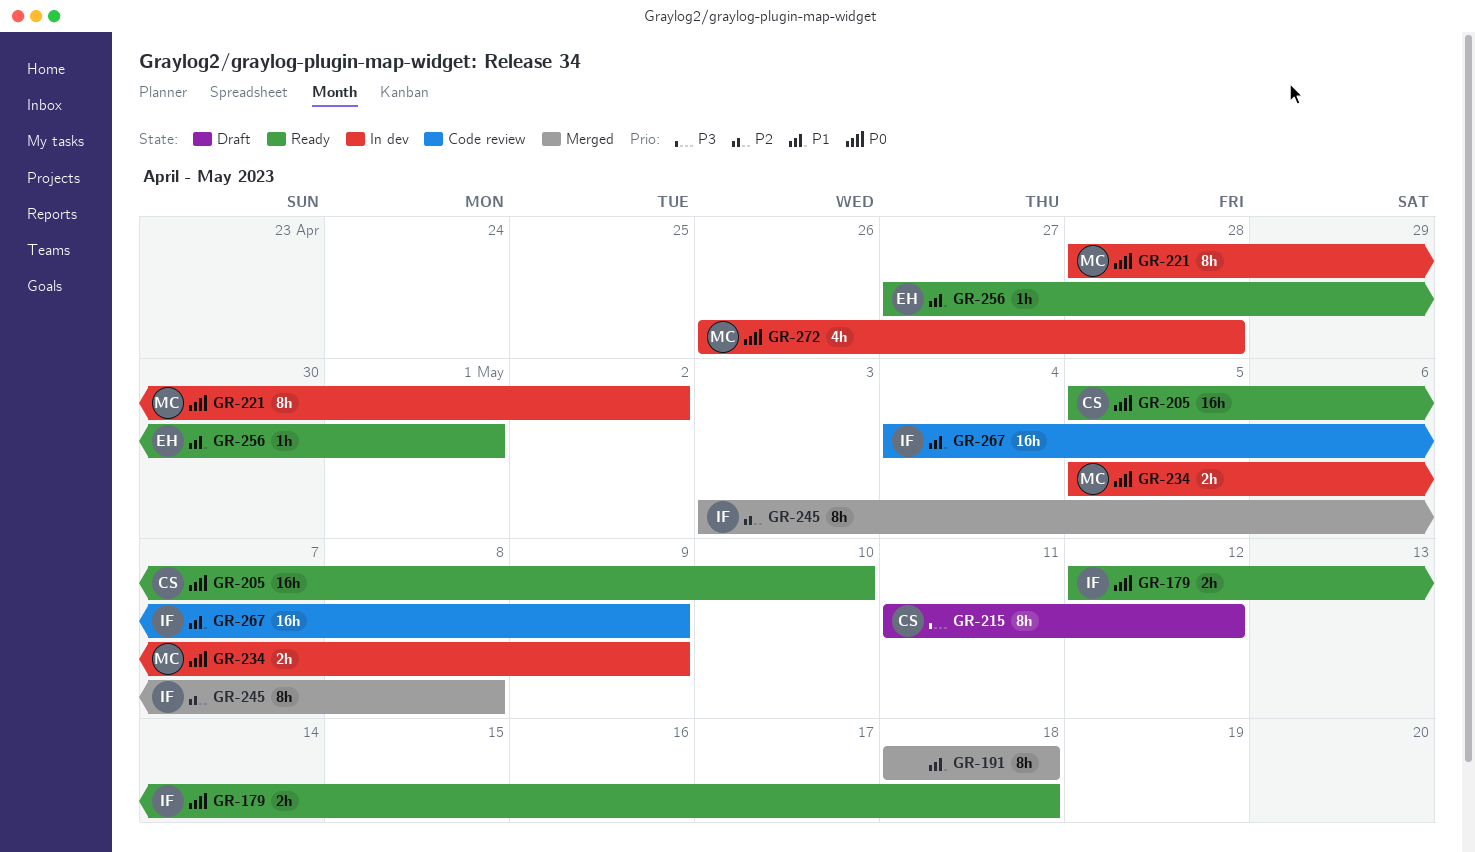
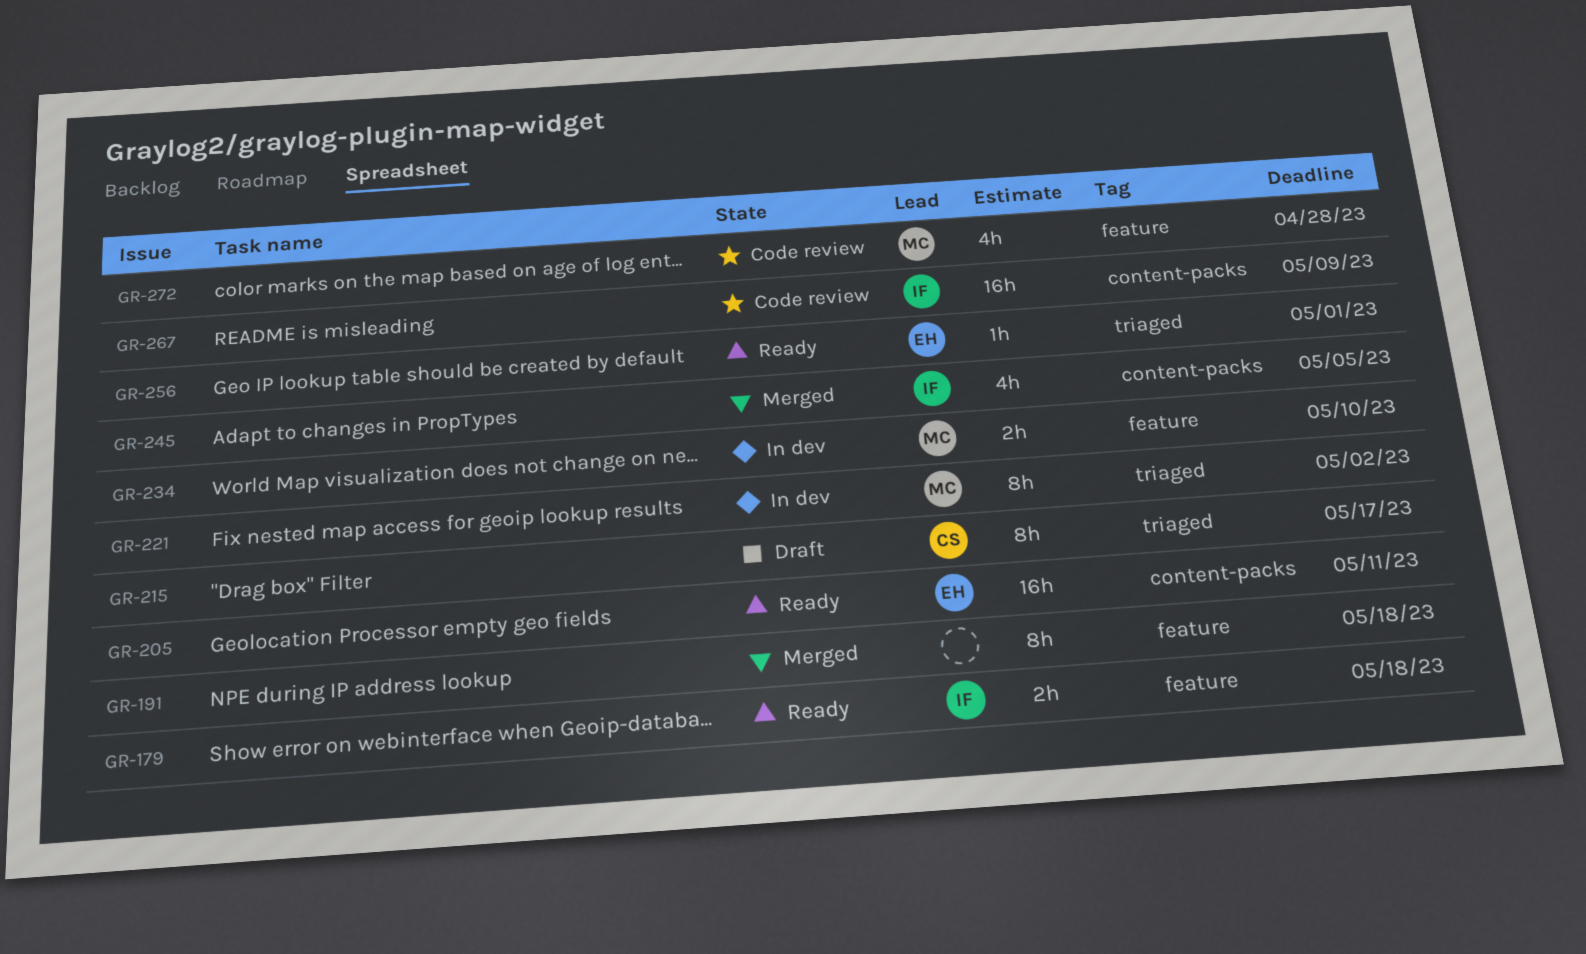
GR-205, owner: CS -> EH
GR-205, due: May 10 -> May 11
GR-215, due: May 12 -> May 17
GR-234, due: May 9 -> May 10
GR-245, estimate: 8h -> 4h
GR-245, due: May 8 -> May 5
GR-272, status: In dev -> Code review

